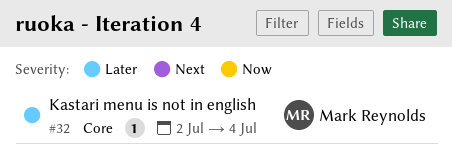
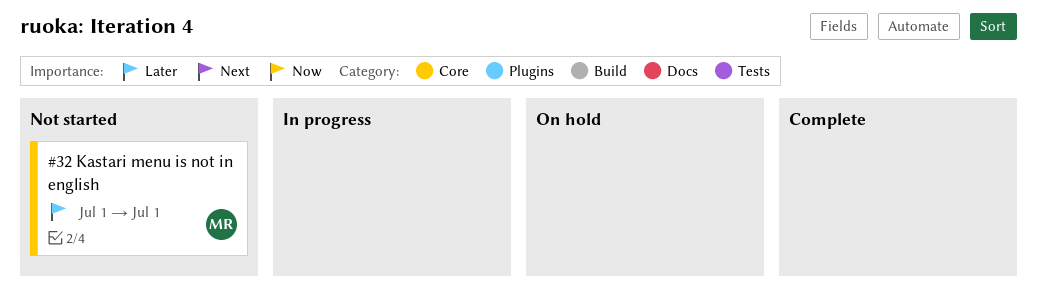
#32, start: Jul 2 -> Jul 1
#32, due: Jul 4 -> Jul 1

